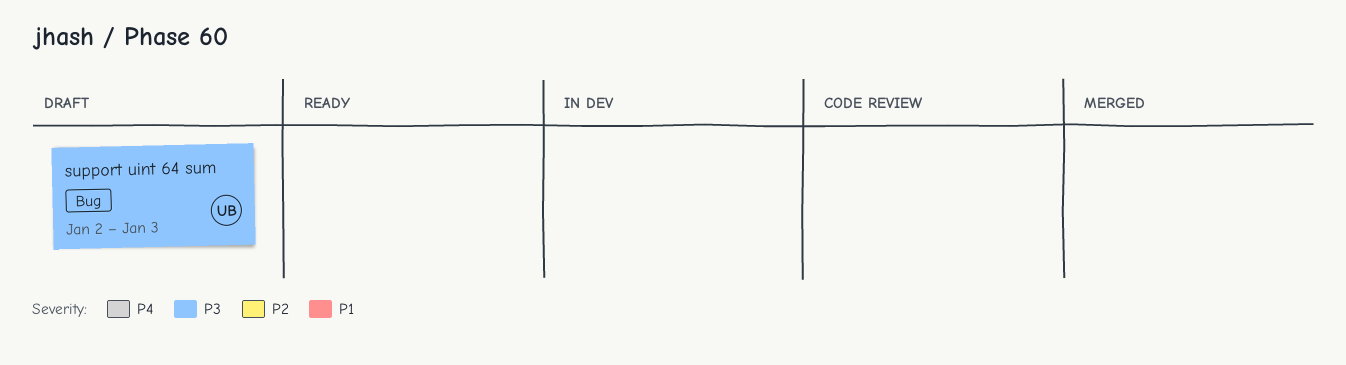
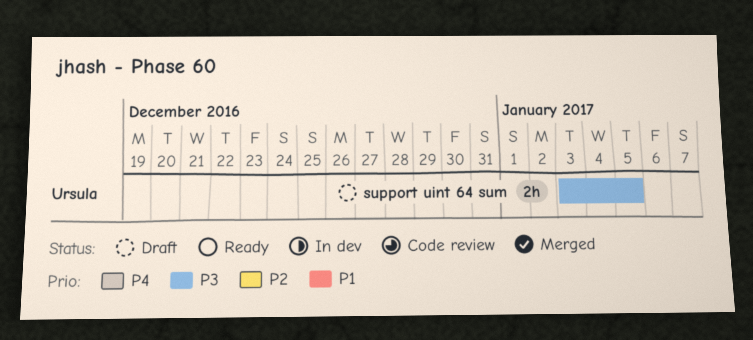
support uint 64 sum, start: Jan 2 -> Jan 3
support uint 64 sum, due: Jan 3 -> Jan 5

